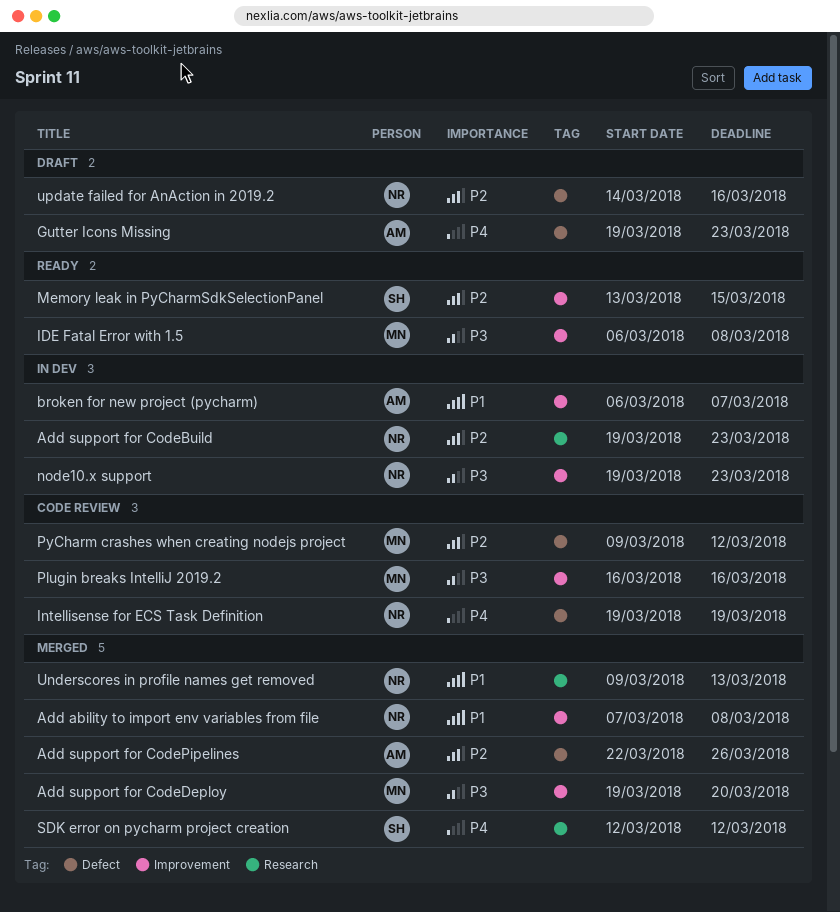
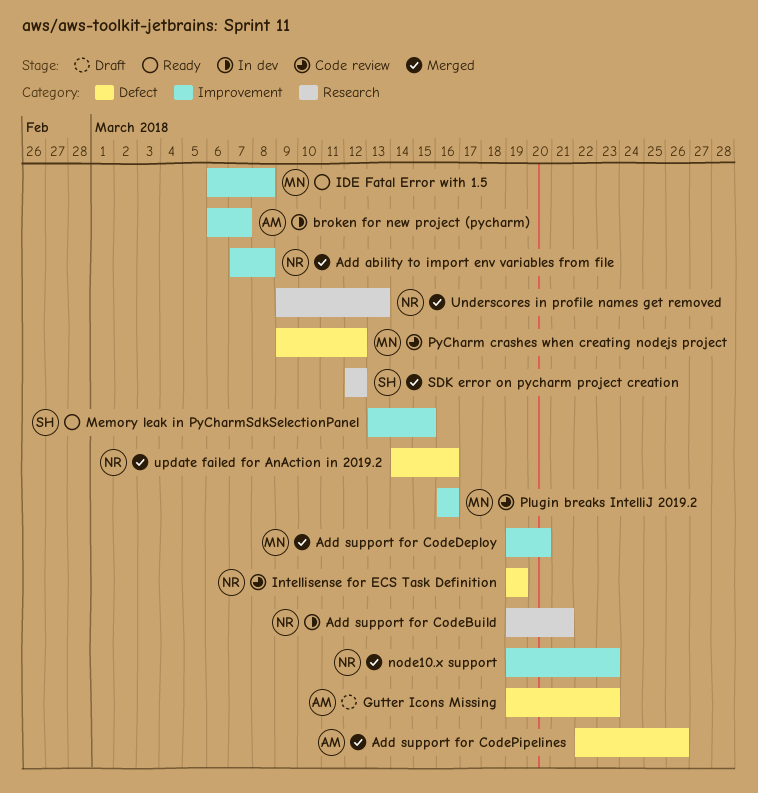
Add support for CodeBuild, due: Mar 23 -> Mar 21
node10.x support, status: In dev -> Merged
update failed for AnAction in 2019.2, status: Draft -> Merged

